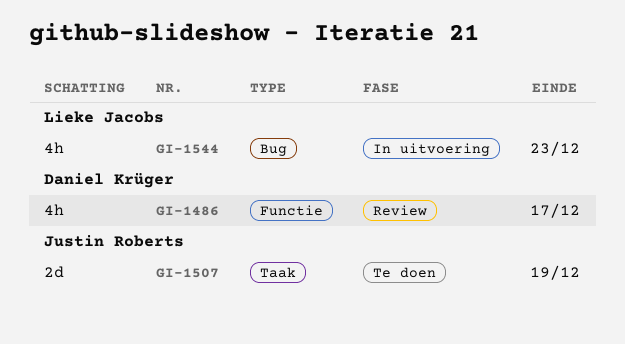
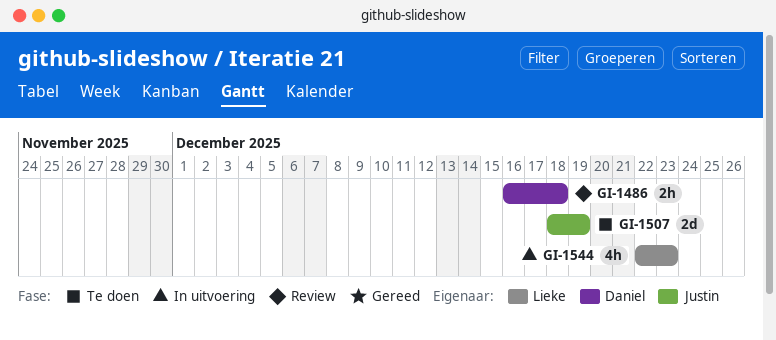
GI-1486, estimate: 4h -> 2h
GI-1486, due: Dec 17 -> Dec 18

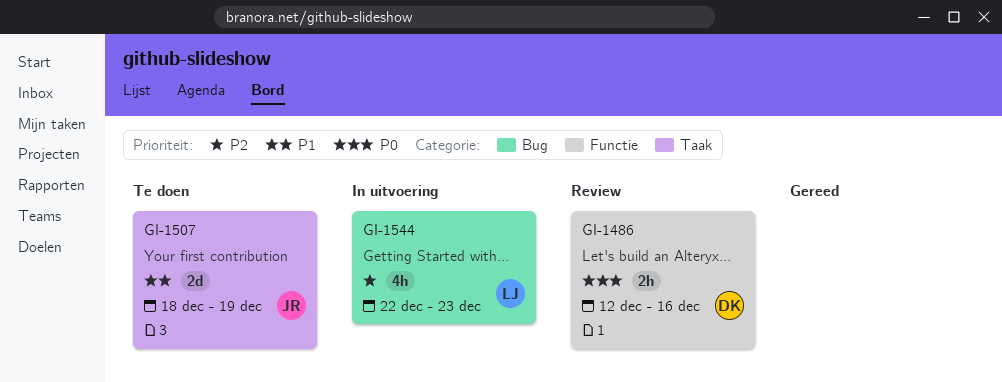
GI-1486, start: Dec 16 -> Dec 12
GI-1486, due: Dec 18 -> Dec 16

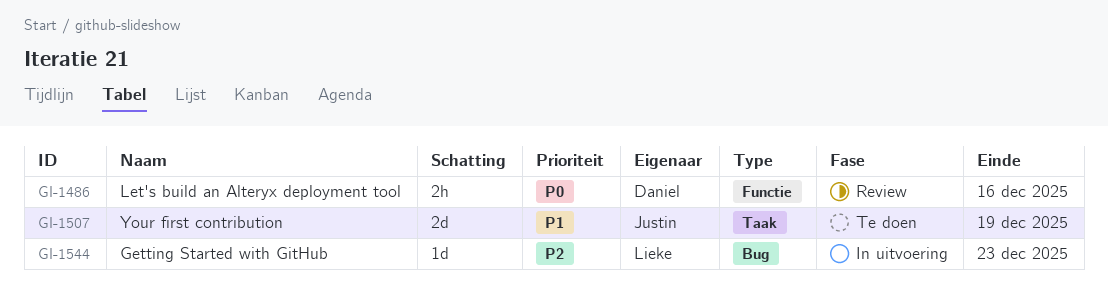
GI-1544, estimate: 4h -> 1d

